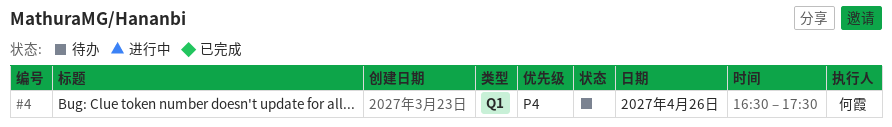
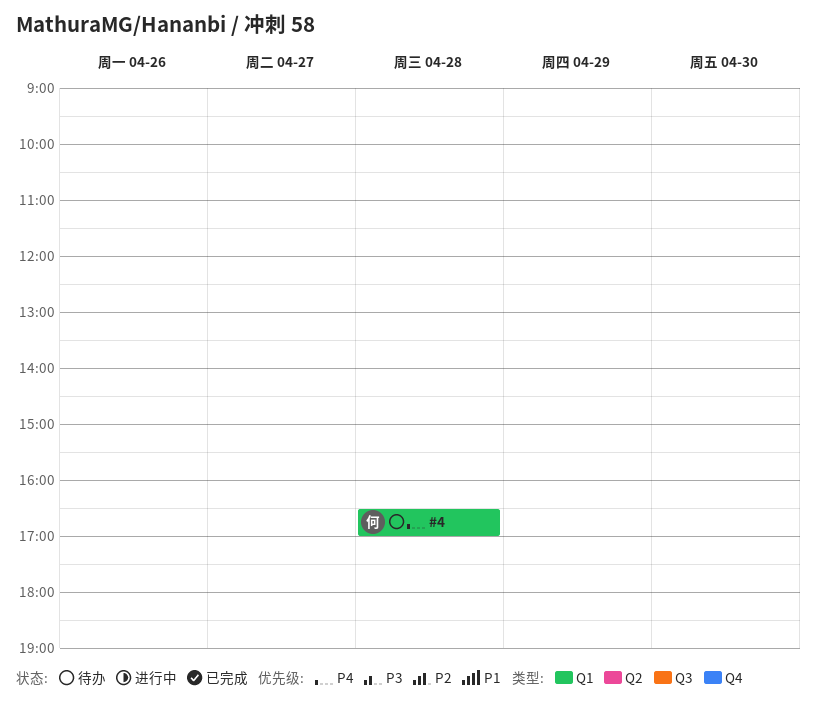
#4, day: Apr 26 -> Apr 28
#4, ends: 17:30 -> 17:00

